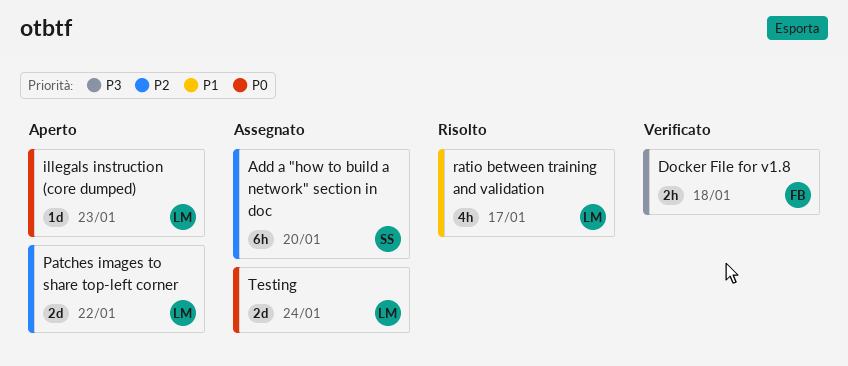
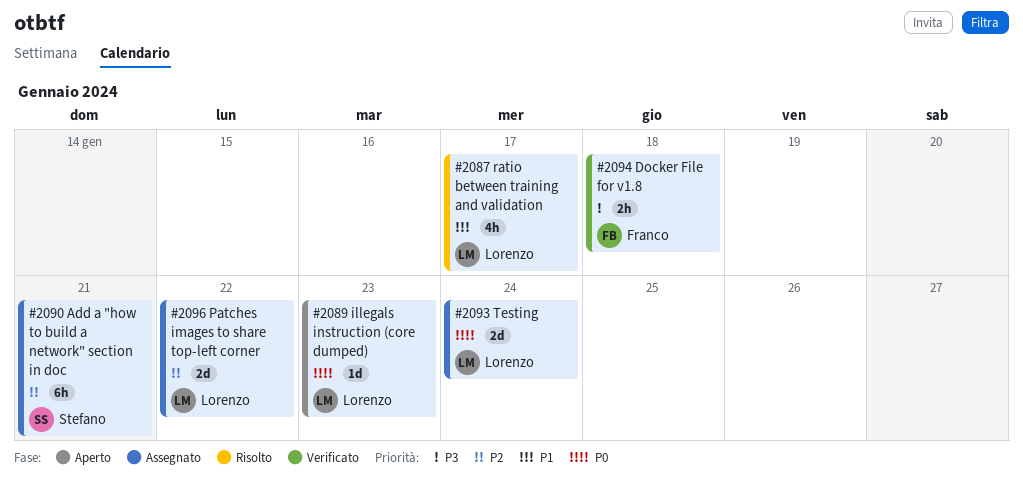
Add a "how to build a network" section in doc, due: Jan 20 -> Jan 21
Patches images to share top-left corner, status: Aperto -> Assegnato

